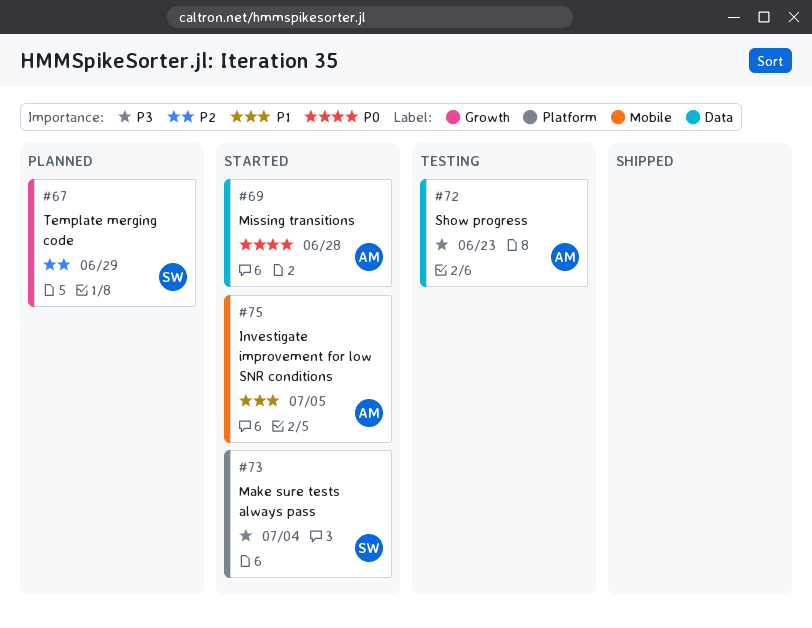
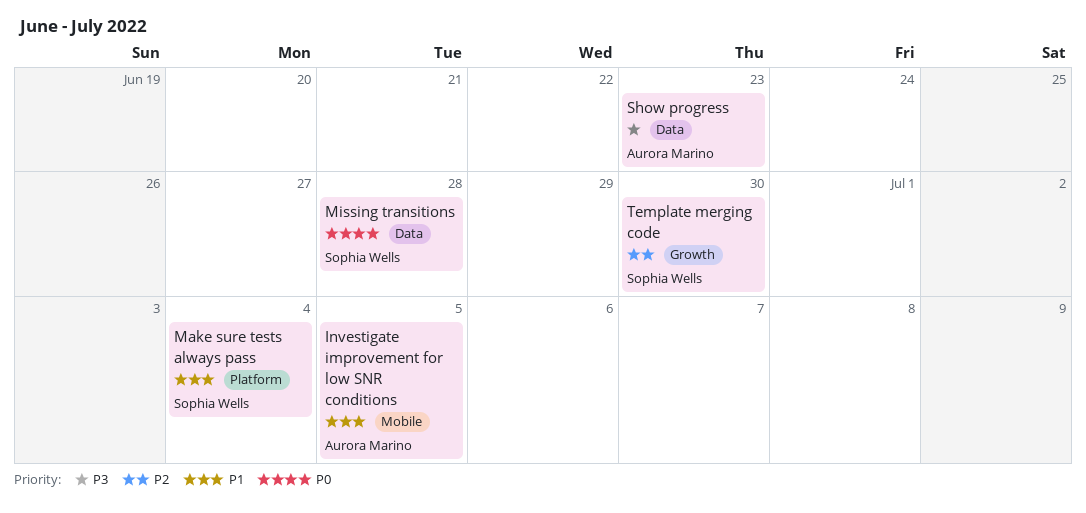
Make sure tests always pass, priority: P3 -> P1
Missing transitions, owner: Aurora Marino -> Sophia Wells
Template merging code, due: Jun 29 -> Jun 30

